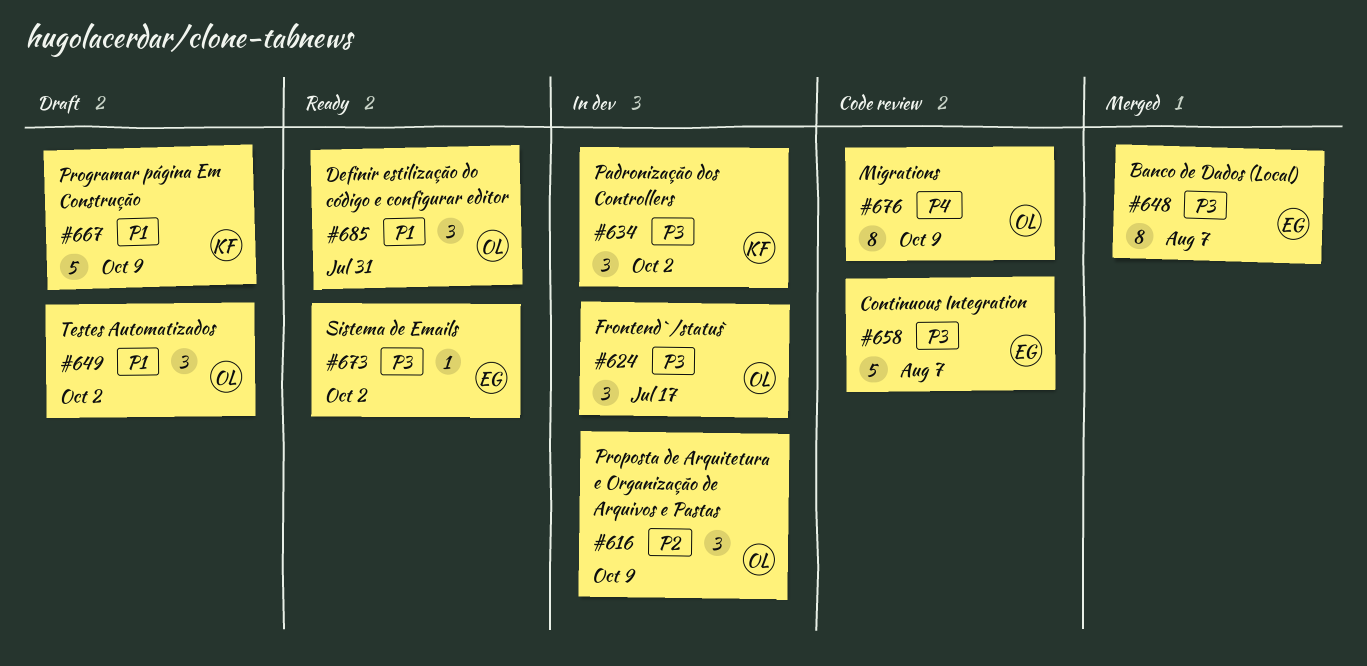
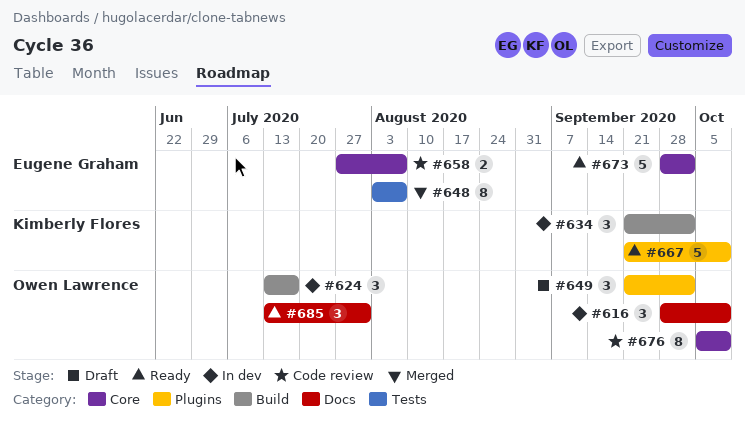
#658, estimate: 5 -> 2
#667, status: Draft -> Ready
#673, estimate: 1 -> 5

